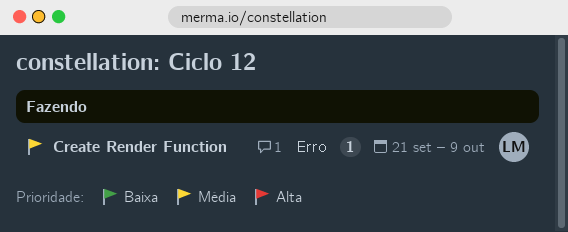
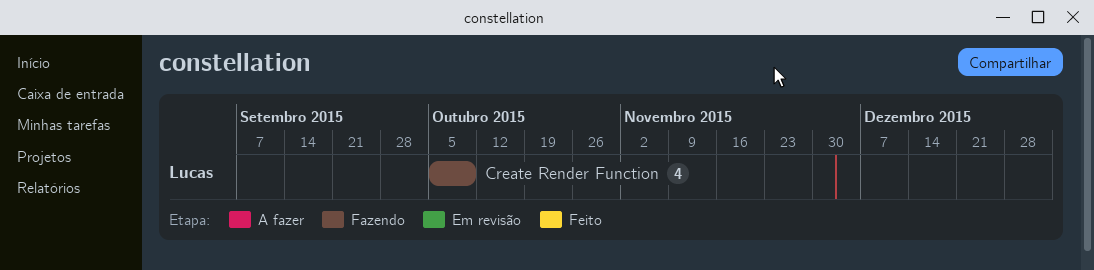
Create Render Function, estimate: 1 -> 4
Create Render Function, start: Sep 21 -> Oct 5

